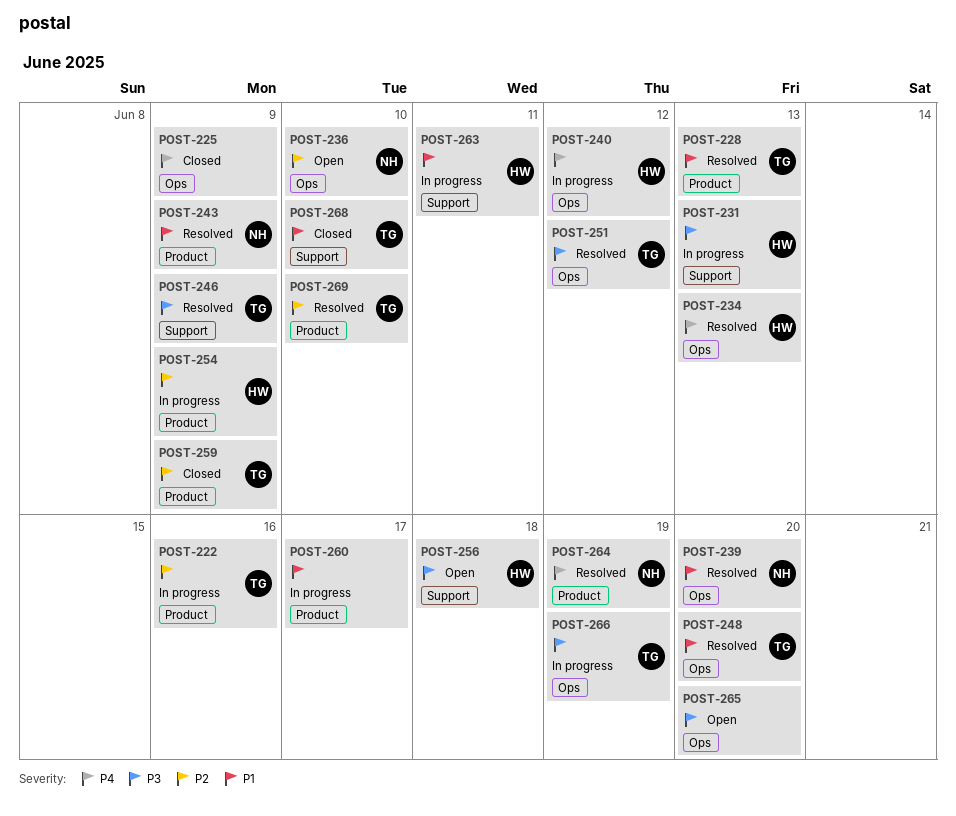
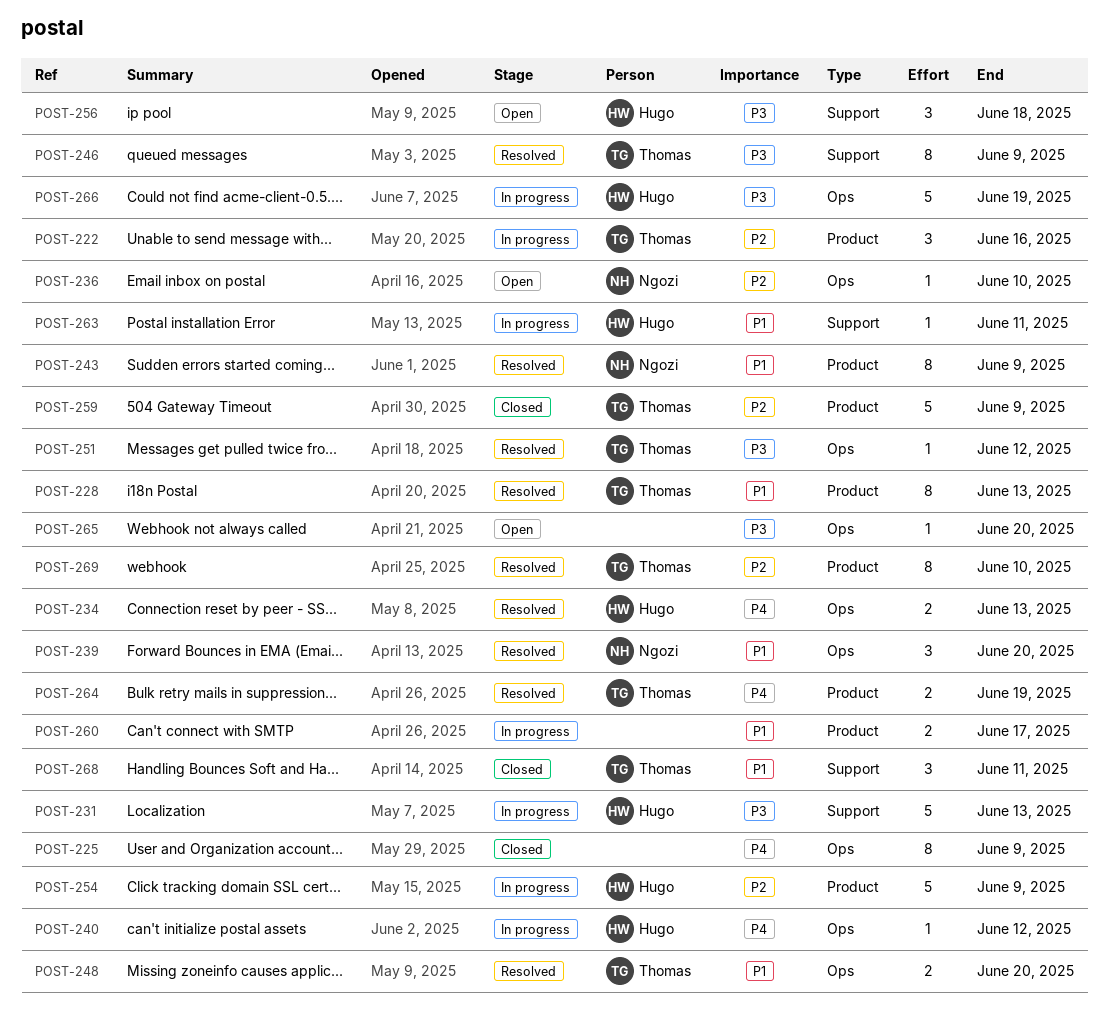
POST-264, owner: Ngozi -> Thomas
POST-266, owner: Thomas -> Hugo
POST-268, due: Jun 10 -> Jun 11

